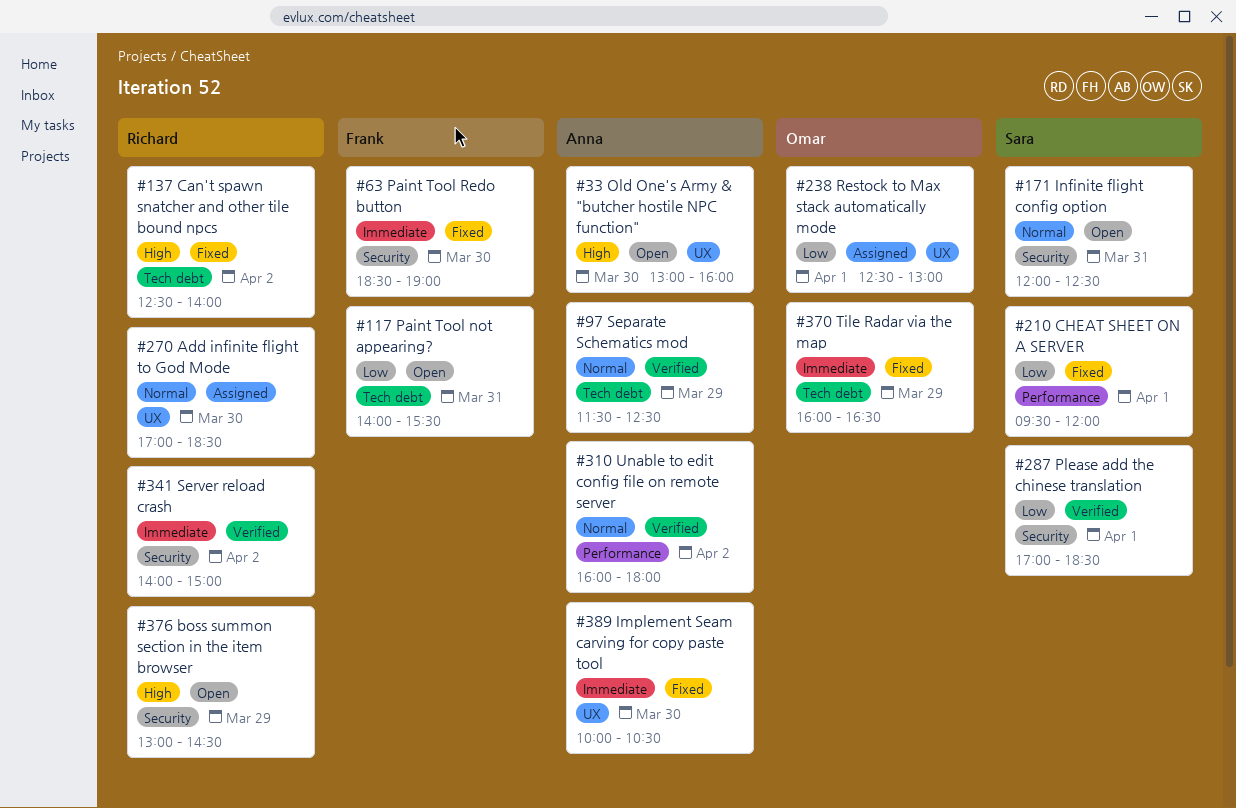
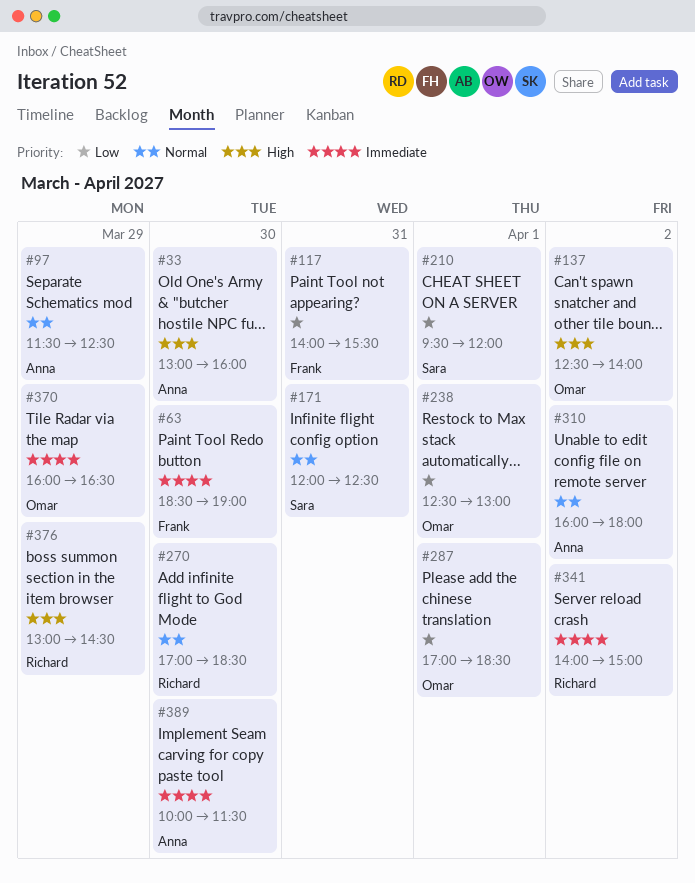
#137, owner: Richard -> Omar
#287, owner: Sara -> Omar
#389, ends: 10:30 -> 11:30

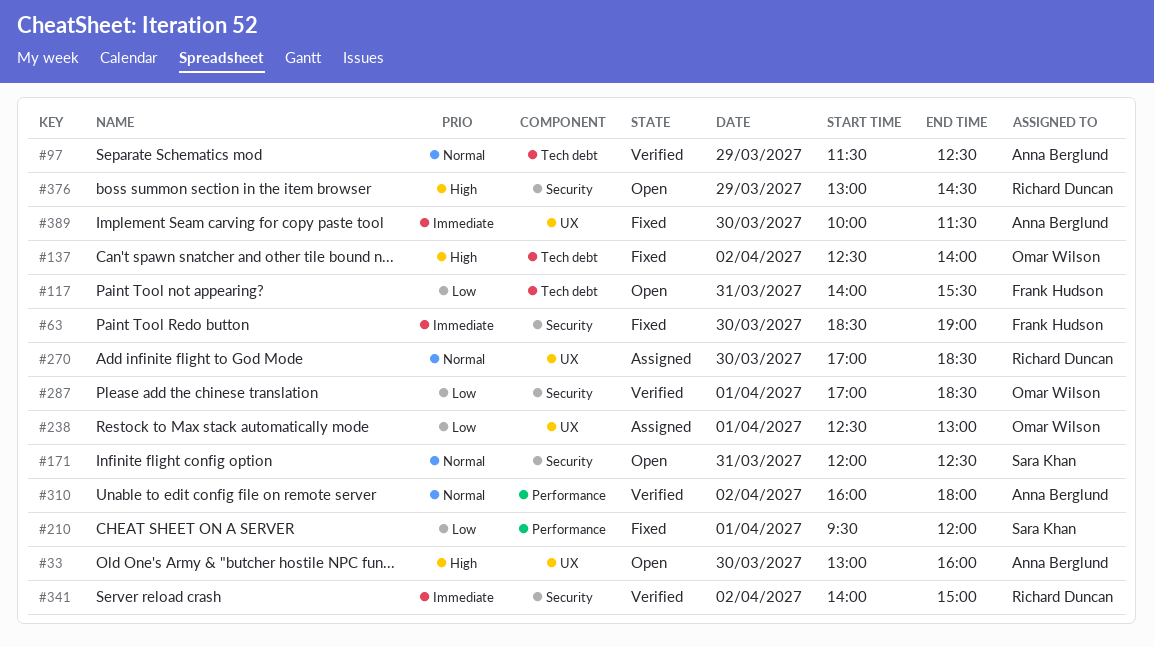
#370: present -> none

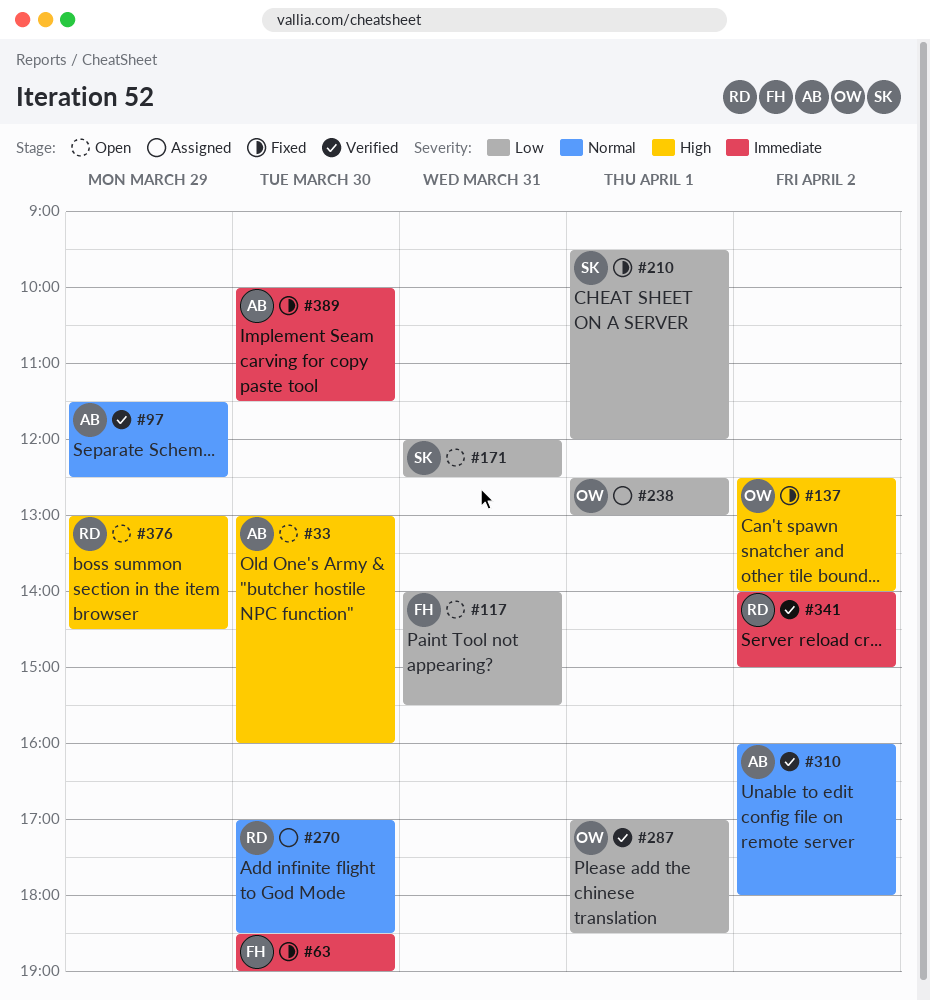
#171, priority: Normal -> Low

